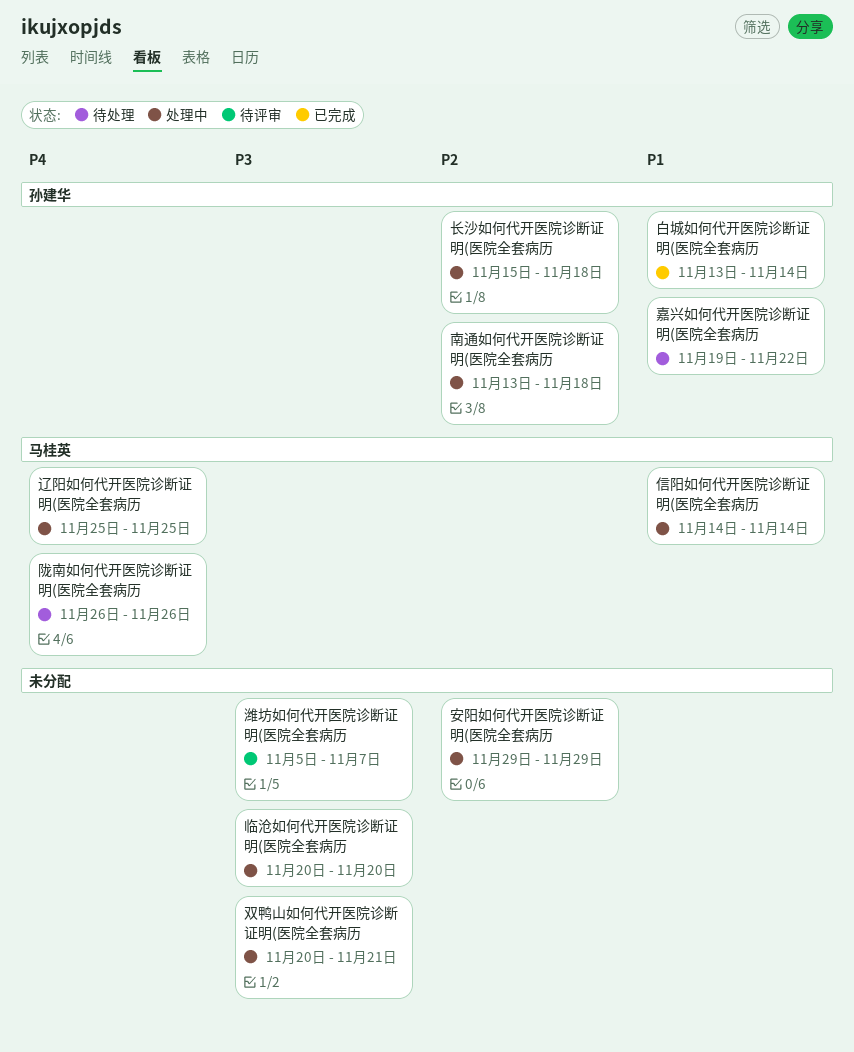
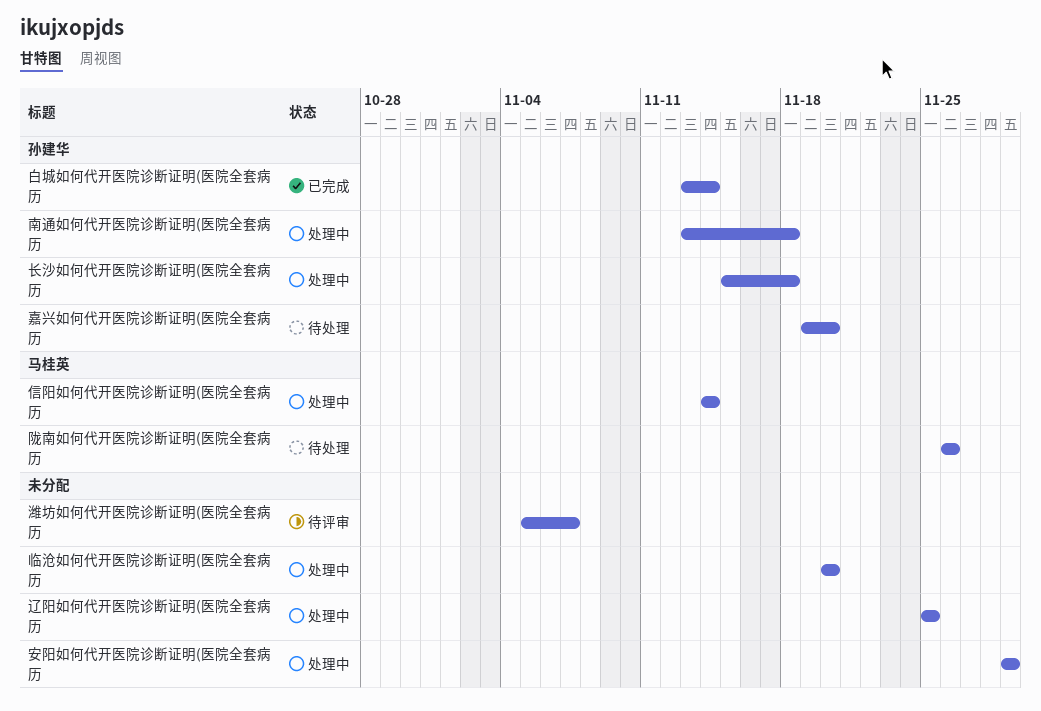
双鸭山如何代开医院诊断证明(医院全套病历: present -> none
嘉兴如何代开医院诊断证明(医院全套病历, due: Nov 22 -> Nov 20
辽阳如何代开医院诊断证明(医院全套病历, owner: 马桂英 -> none

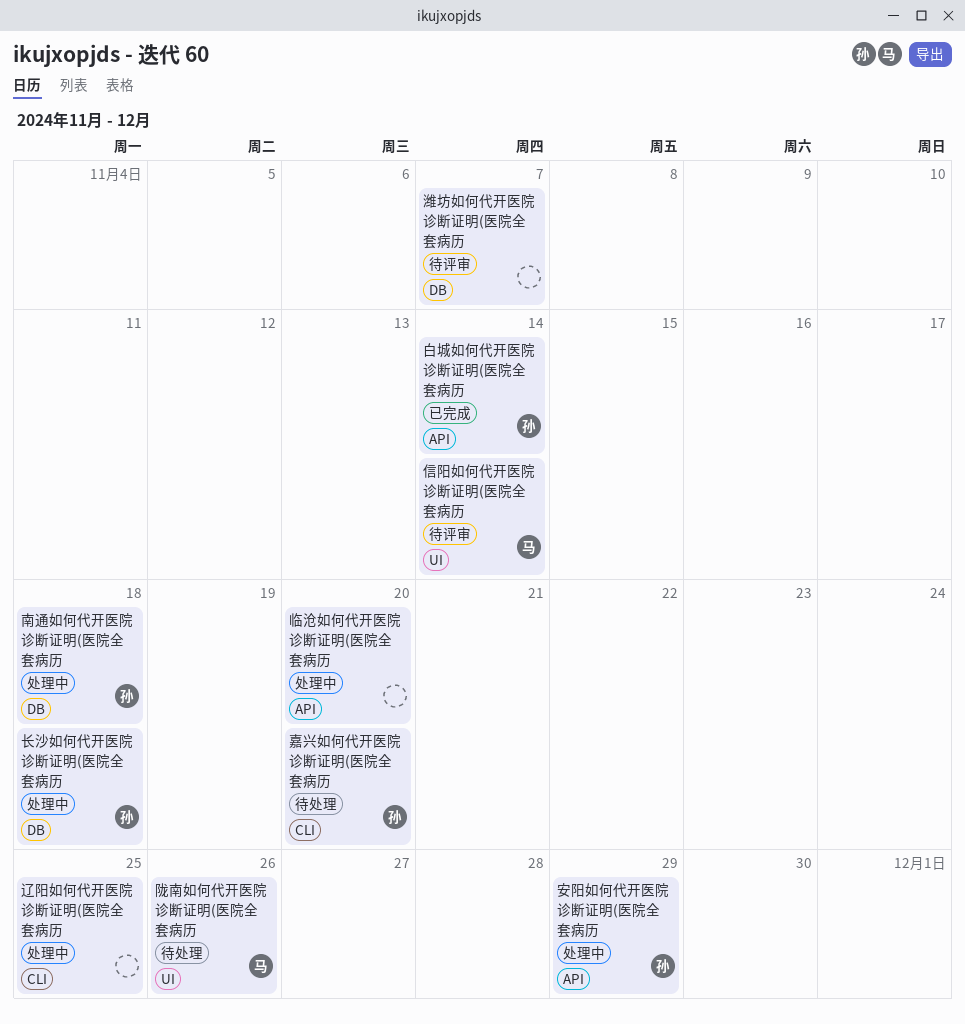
信阳如何代开医院诊断证明(医院全套病历, status: 处理中 -> 待评审
安阳如何代开医院诊断证明(医院全套病历, owner: none -> 孙建华

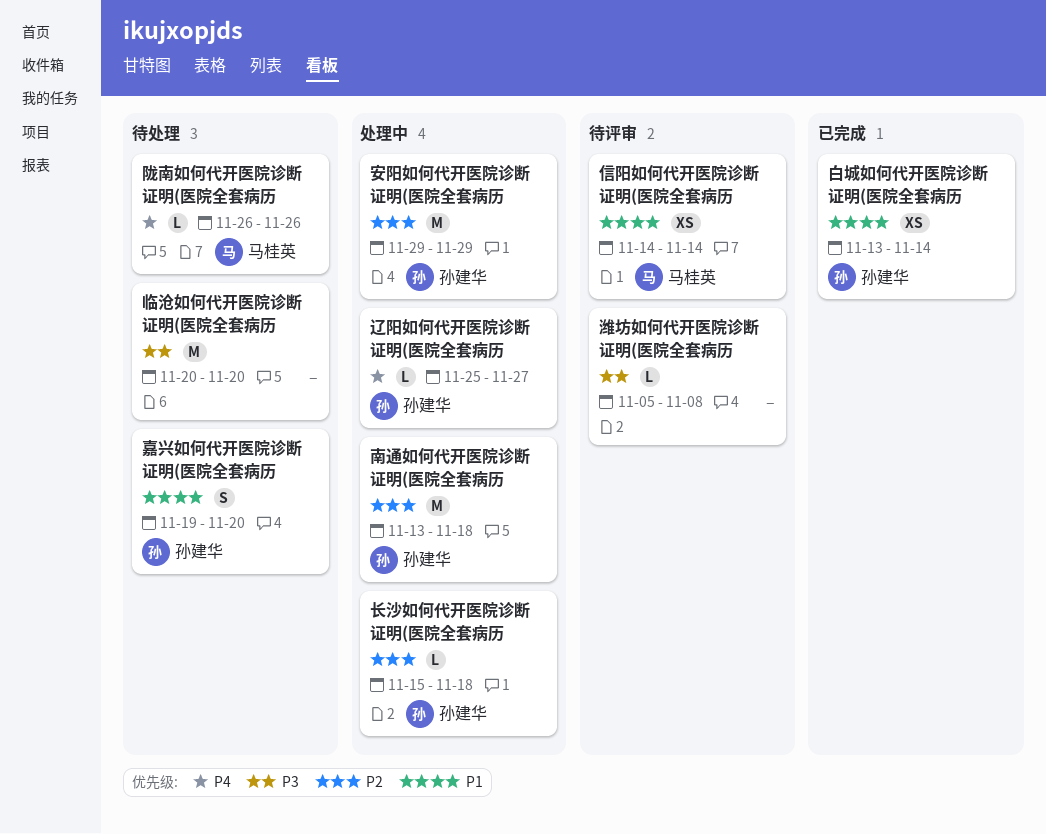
临沧如何代开医院诊断证明(医院全套病历, status: 处理中 -> 待处理
潍坊如何代开医院诊断证明(医院全套病历, due: Nov 7 -> Nov 8
辽阳如何代开医院诊断证明(医院全套病历, owner: none -> 孙建华
辽阳如何代开医院诊断证明(医院全套病历, due: Nov 25 -> Nov 27

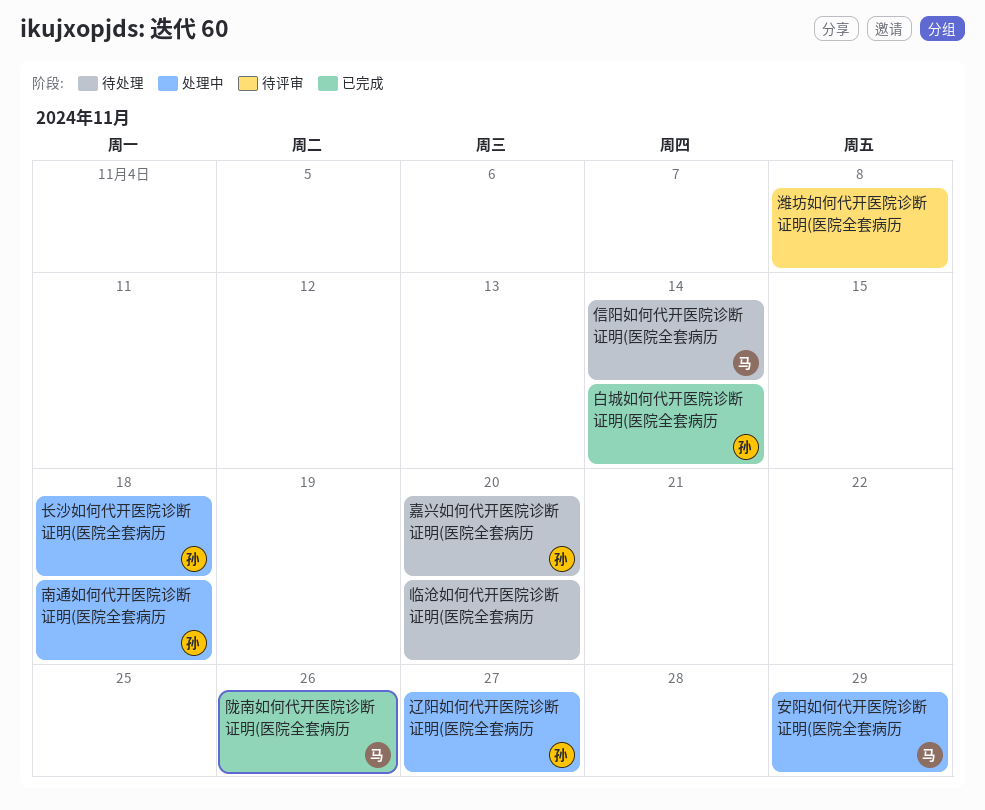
信阳如何代开医院诊断证明(医院全套病历, status: 待评审 -> 待处理
安阳如何代开医院诊断证明(医院全套病历, owner: 孙建华 -> 马桂英
陇南如何代开医院诊断证明(医院全套病历, status: 待处理 -> 已完成

